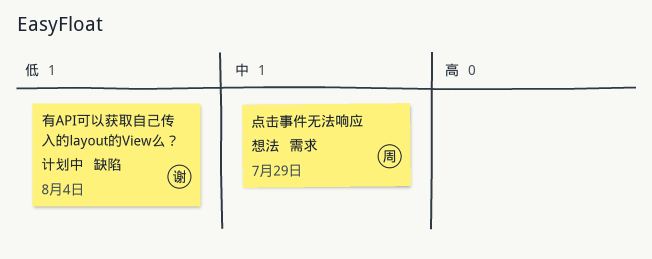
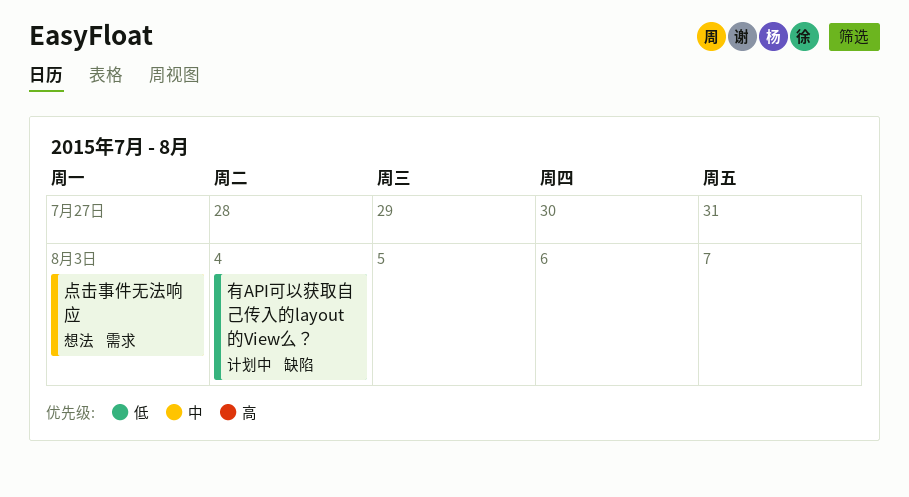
点击事件无法响应, due: Jul 29 -> Aug 3

